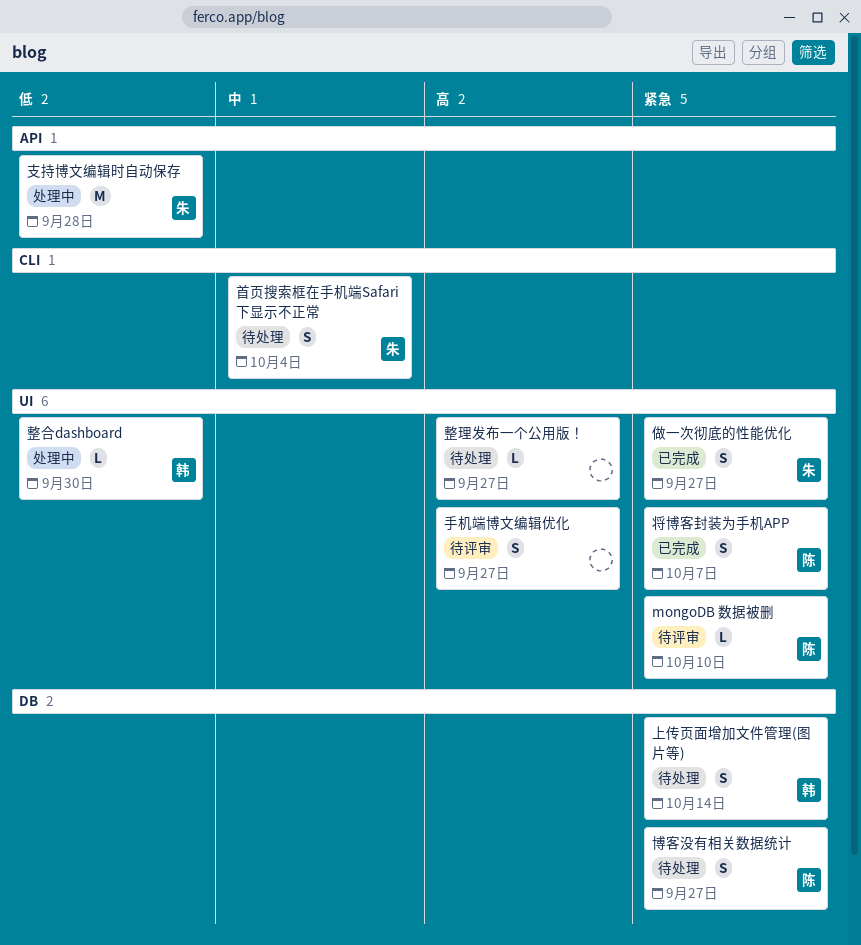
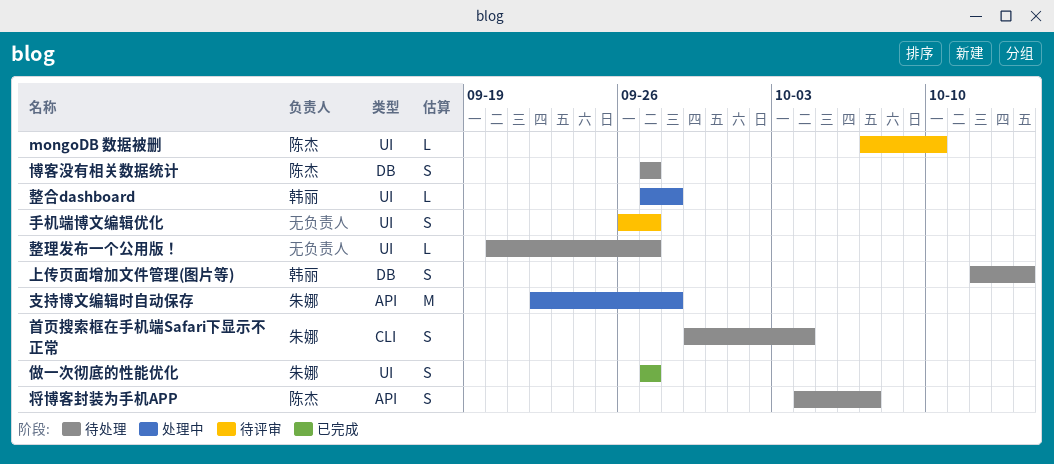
将博客封装为手机APP, status: 已完成 -> 待处理
将博客封装为手机APP, label: UI -> API
整合dashboard, due: Sep 30 -> Sep 28

